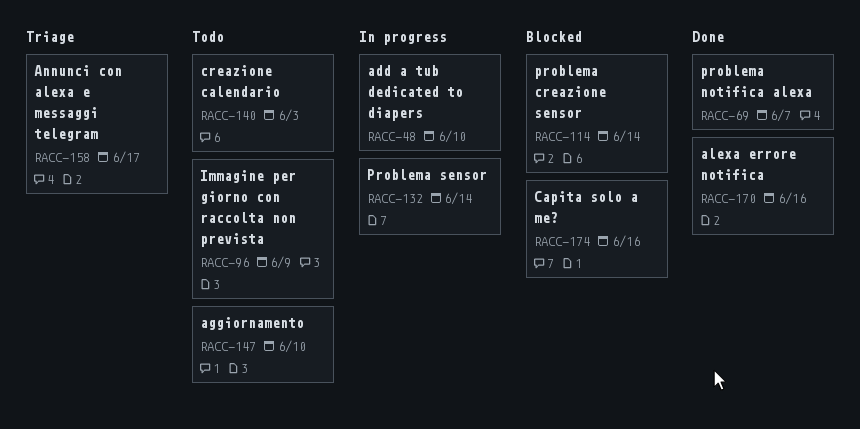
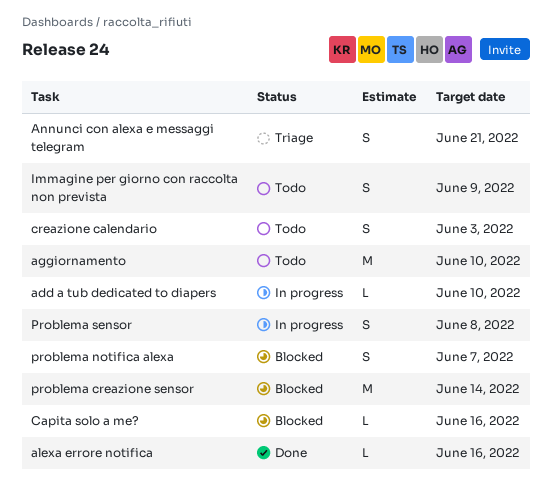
Annunci con alexa e messaggi telegram, due: Jun 17 -> Jun 21
problema notifica alexa, status: Done -> Blocked
Problema sensor, due: Jun 14 -> Jun 8

